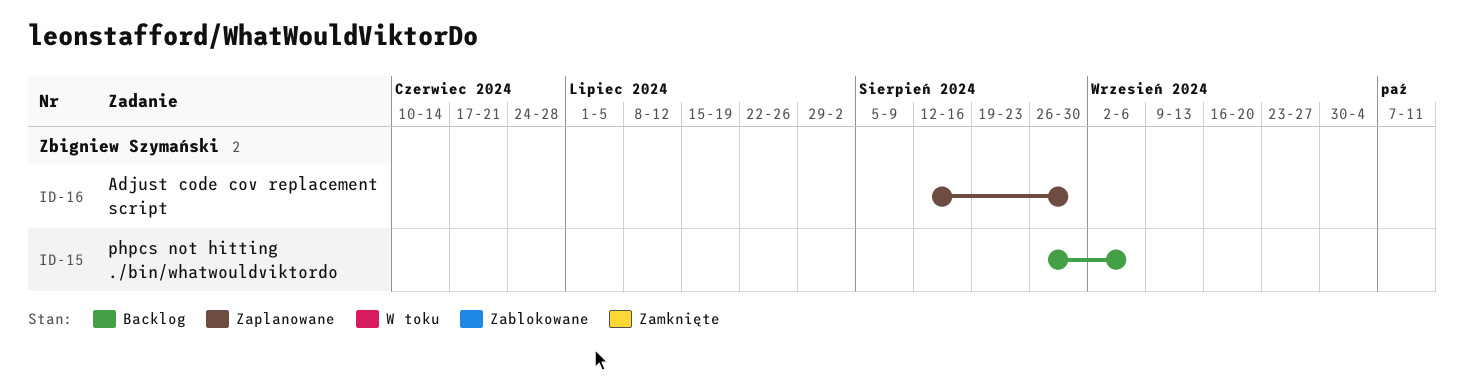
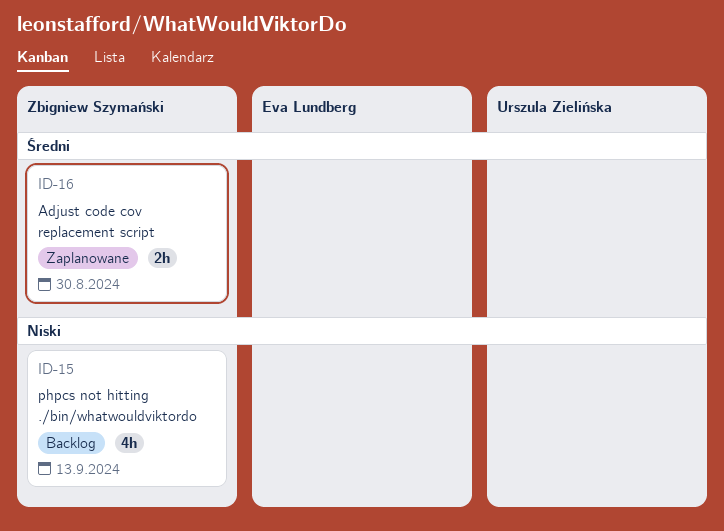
ID-15, due: Sep 6 -> Sep 13

